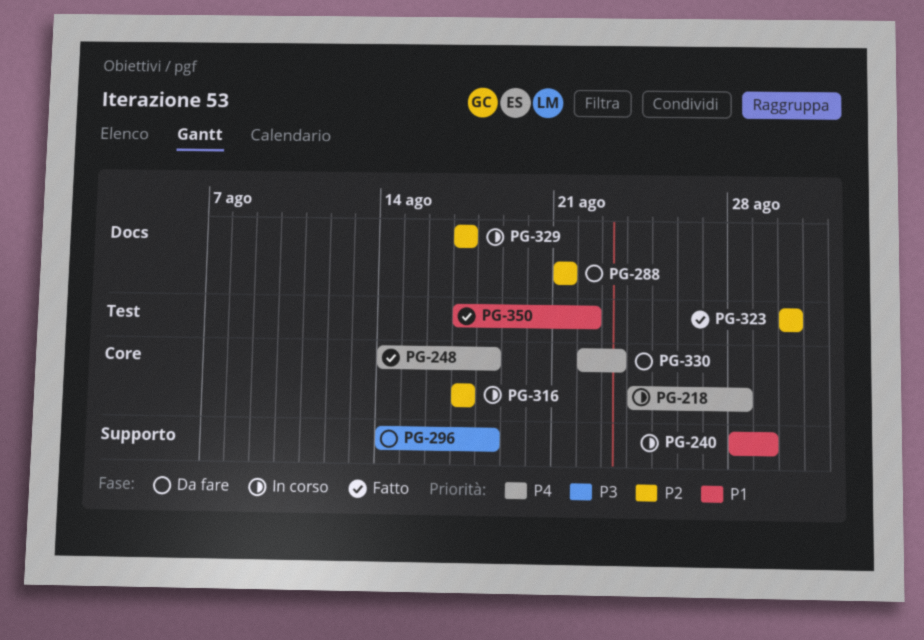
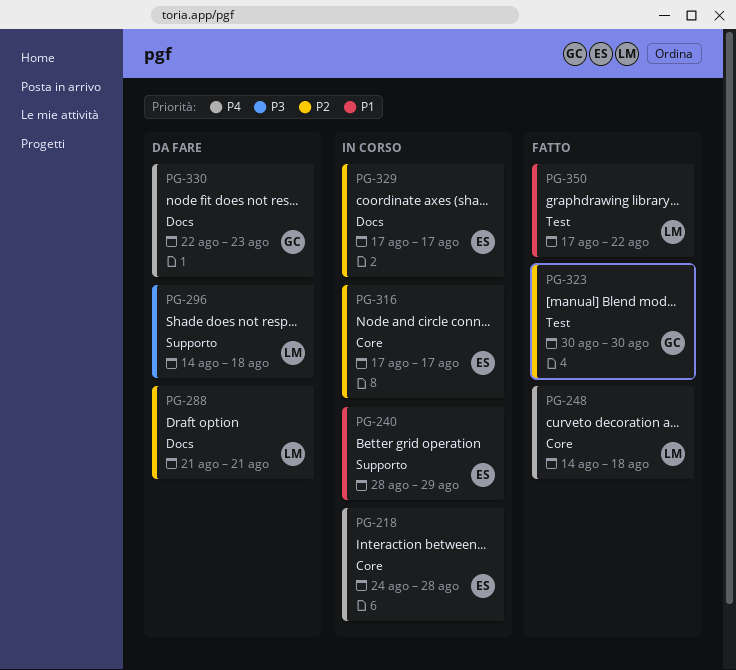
PG-330, label: Core -> Docs

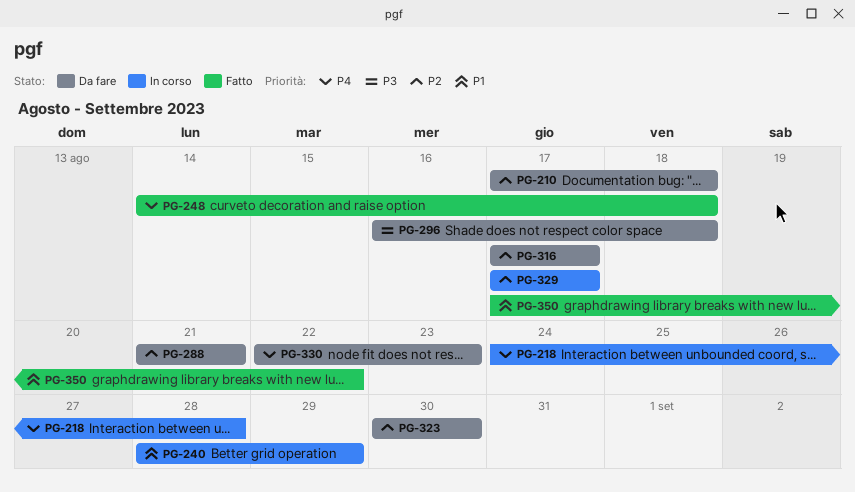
PG-210: none -> present
PG-296, start: Aug 14 -> Aug 16
PG-316, status: In corso -> Da fare
PG-323, status: Fatto -> Da fare

